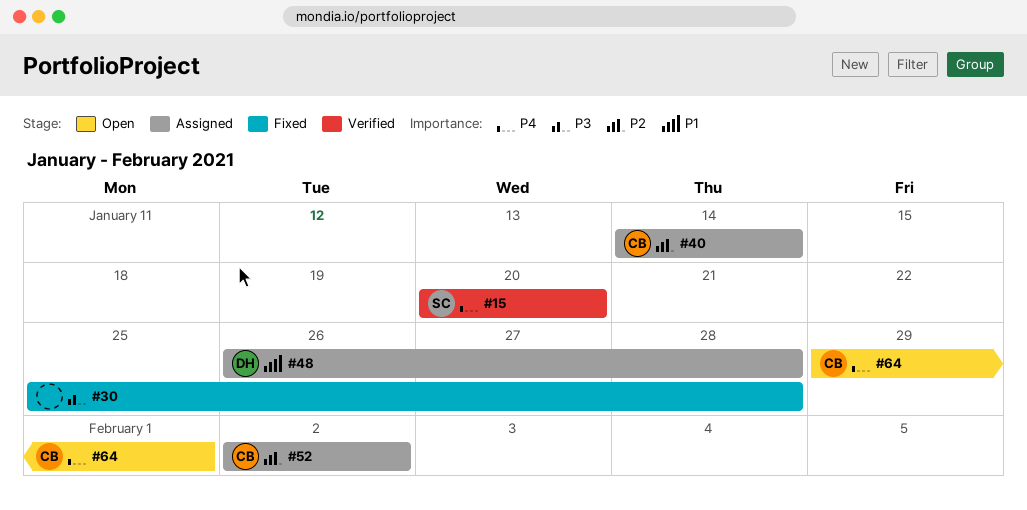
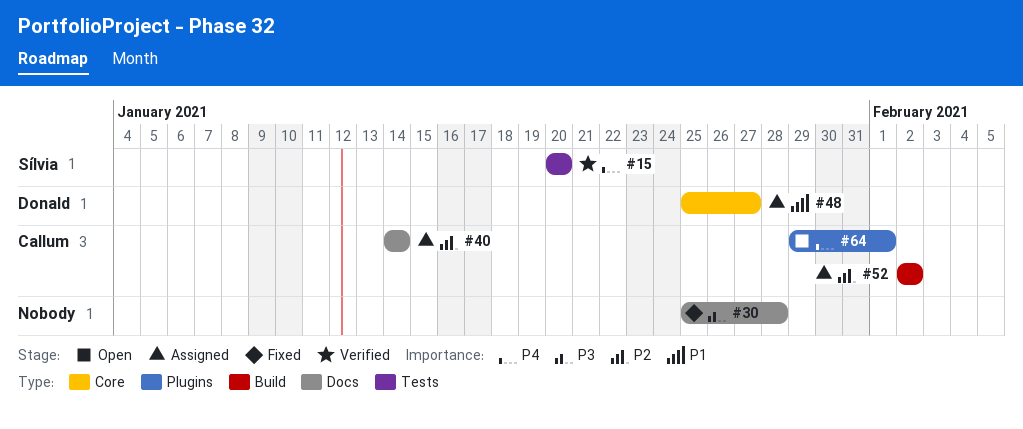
#48, start: Jan 26 -> Jan 25
#48, due: Jan 28 -> Jan 27

